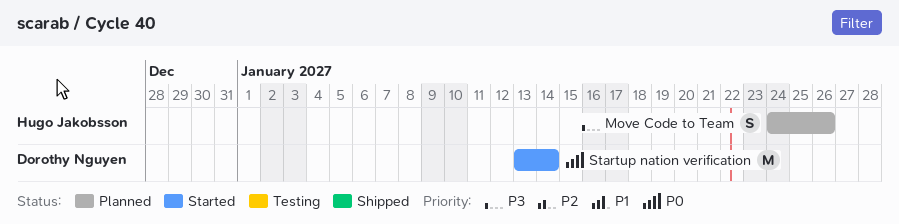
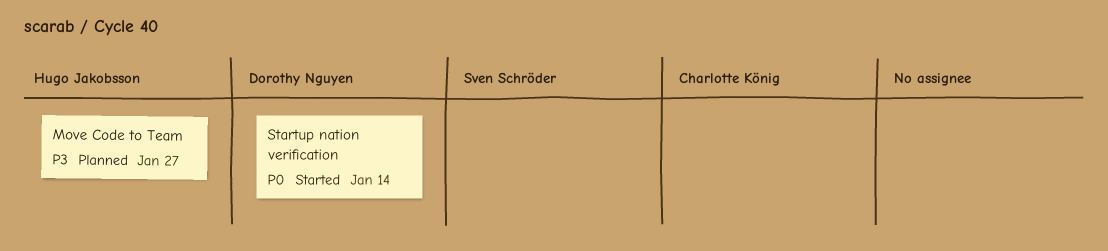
Move Code to Team, due: Jan 26 -> Jan 27

